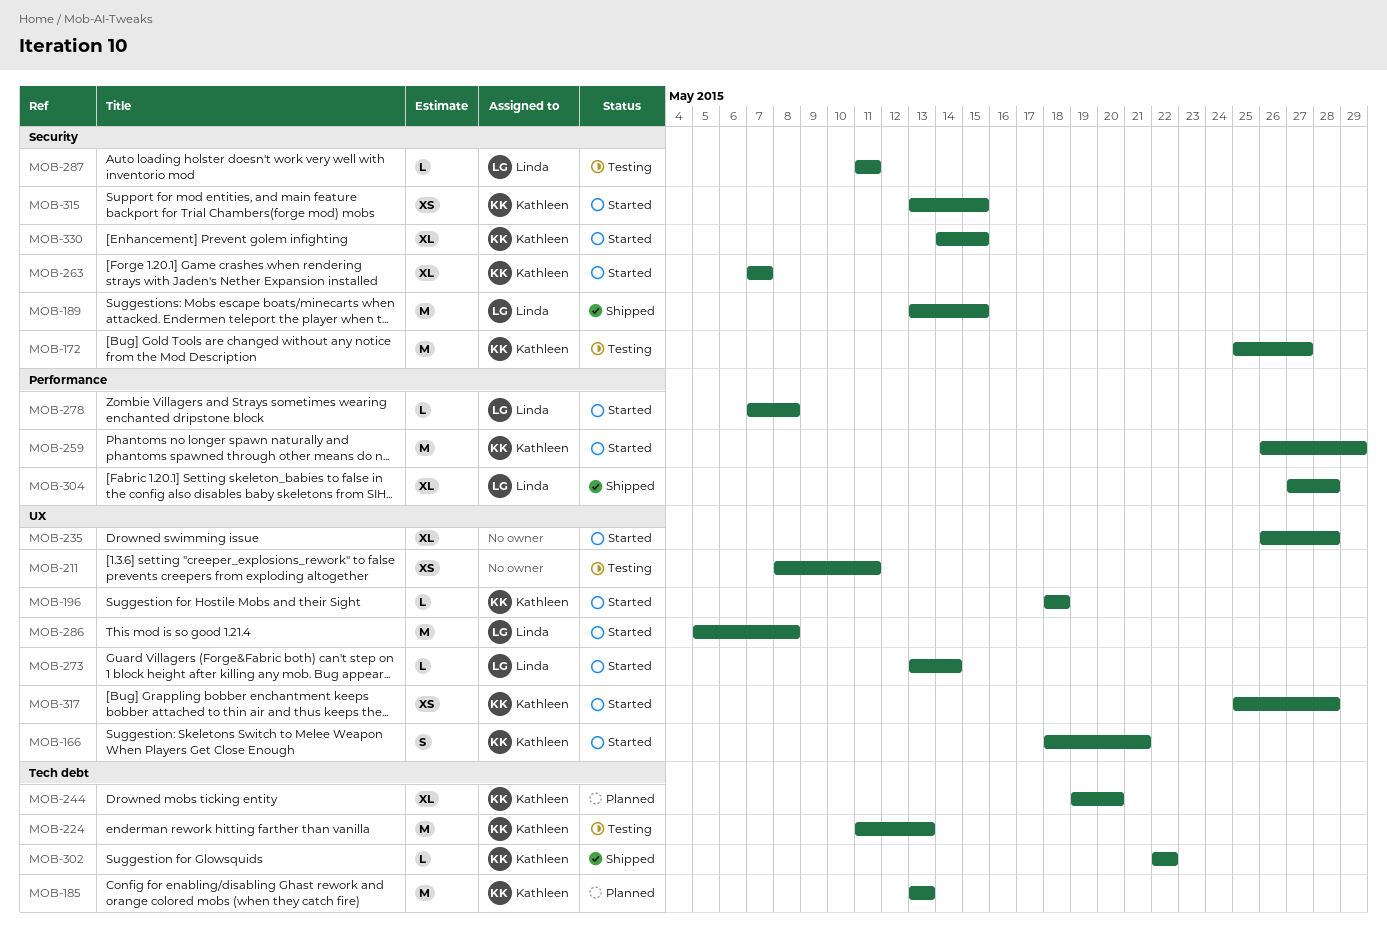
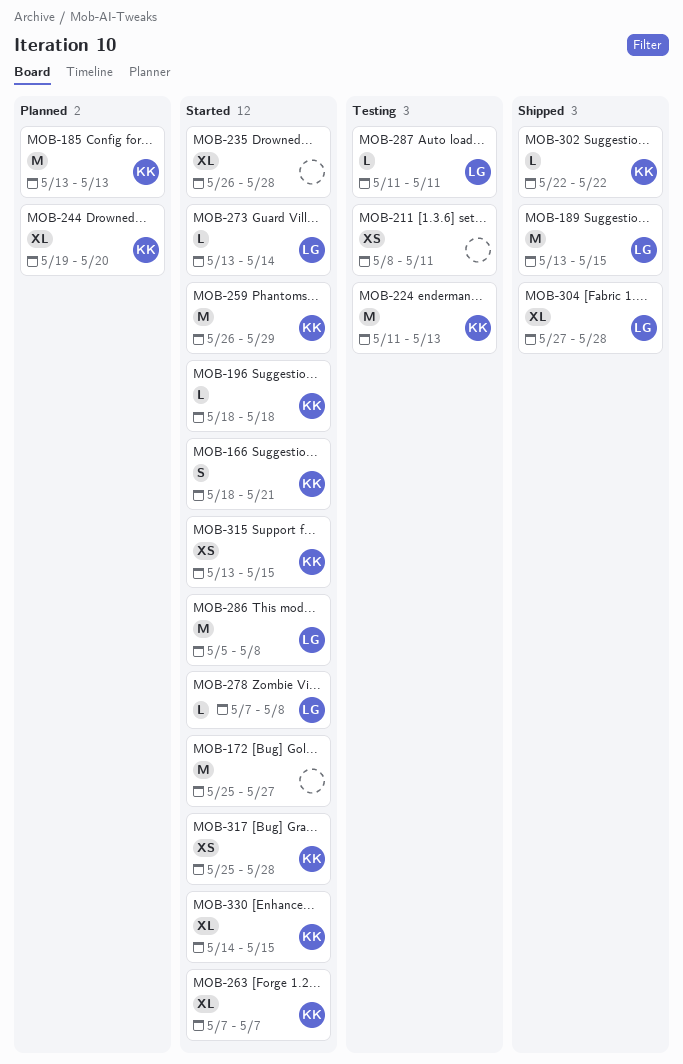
MOB-172, status: Testing -> Started
MOB-172, owner: Kathleen -> none

